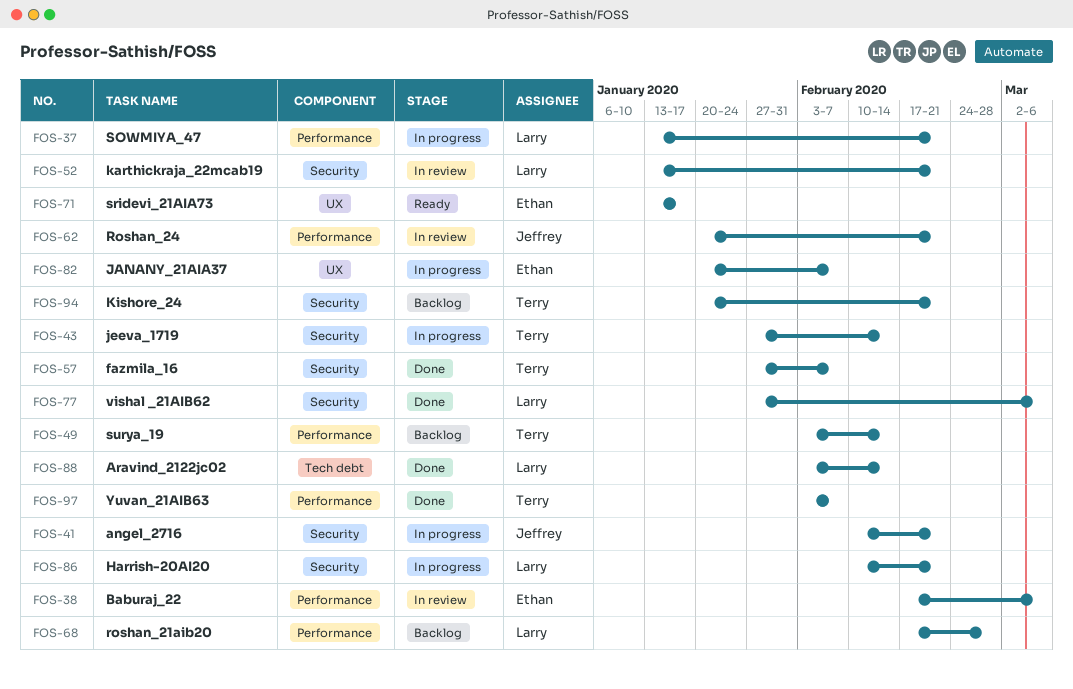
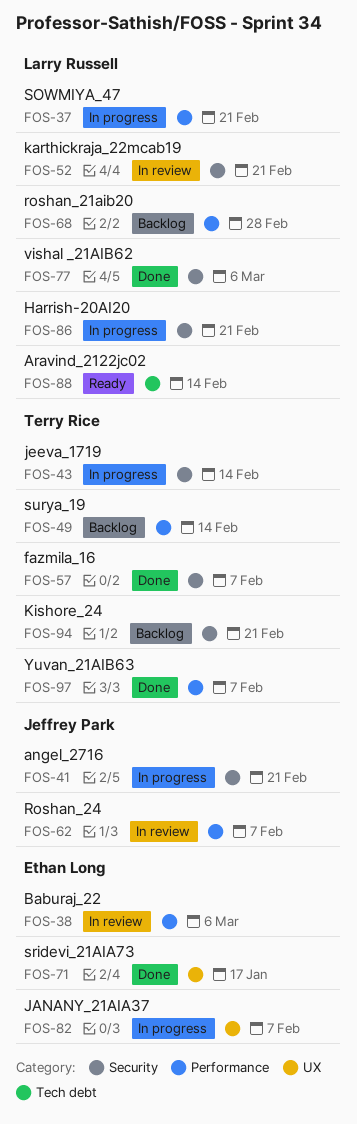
FOS-62, due: Feb 21 -> Feb 7
FOS-71, status: Ready -> Done
FOS-88, status: Done -> Ready

